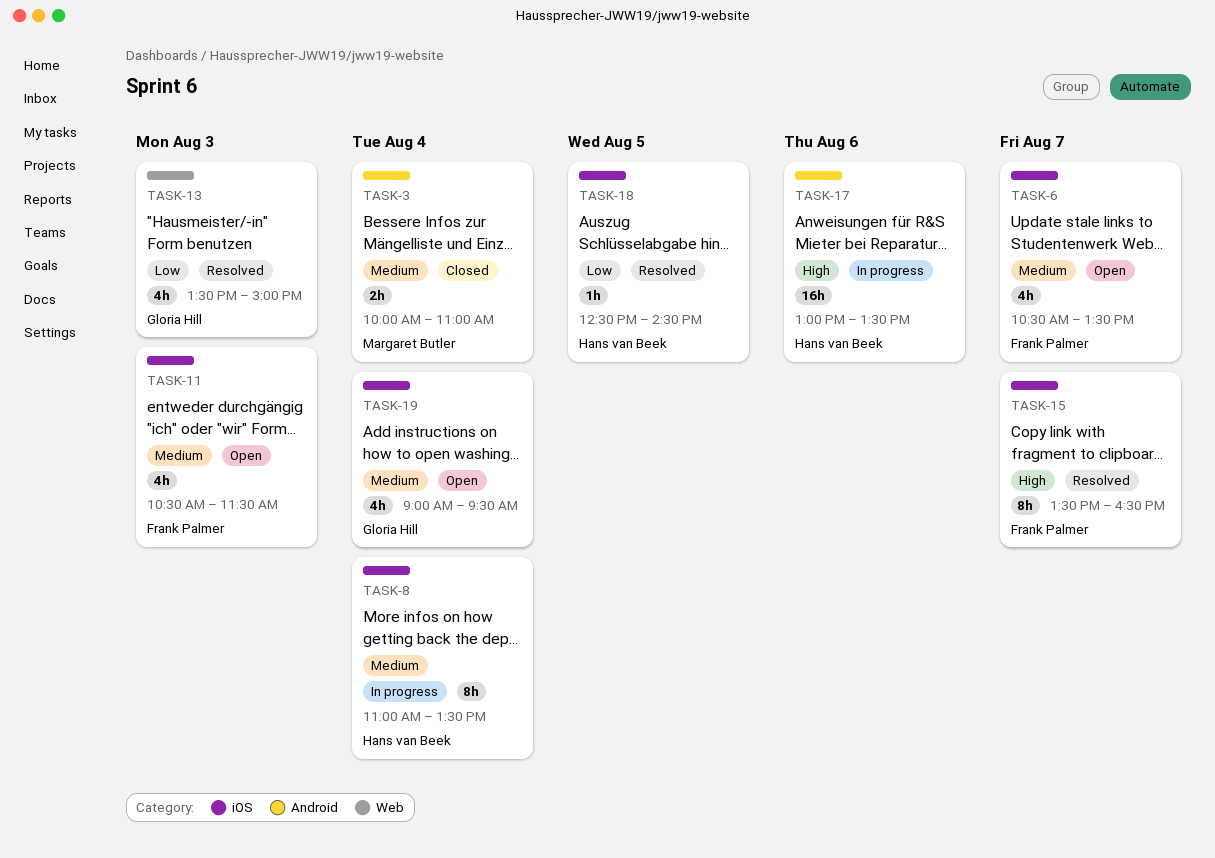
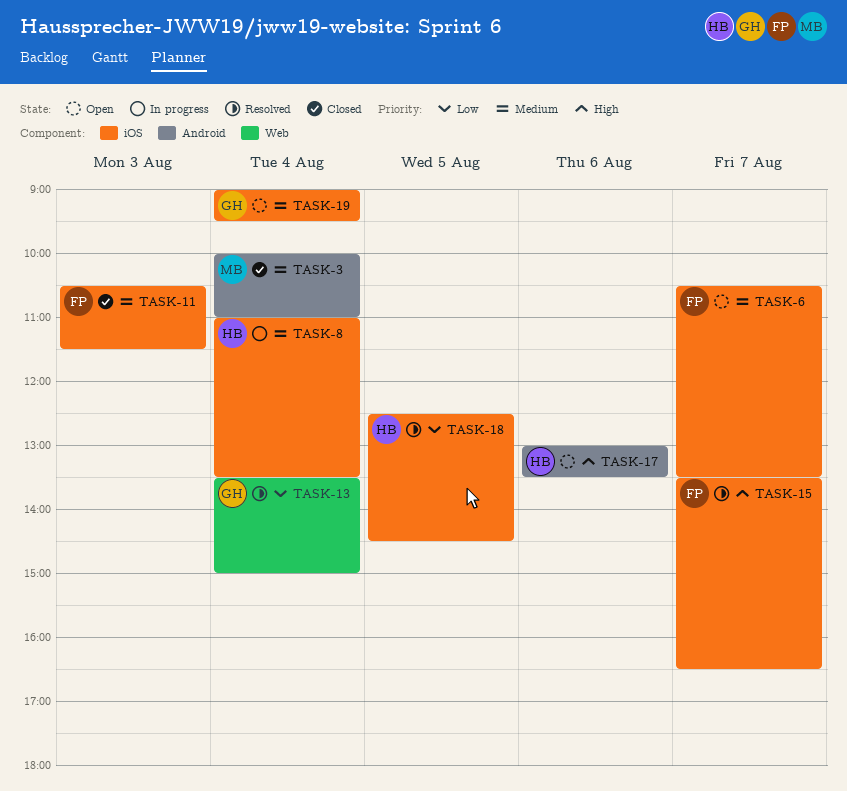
TASK-11, status: Open -> Closed
TASK-13, day: Aug 3 -> Aug 4
TASK-17, status: In progress -> Open

